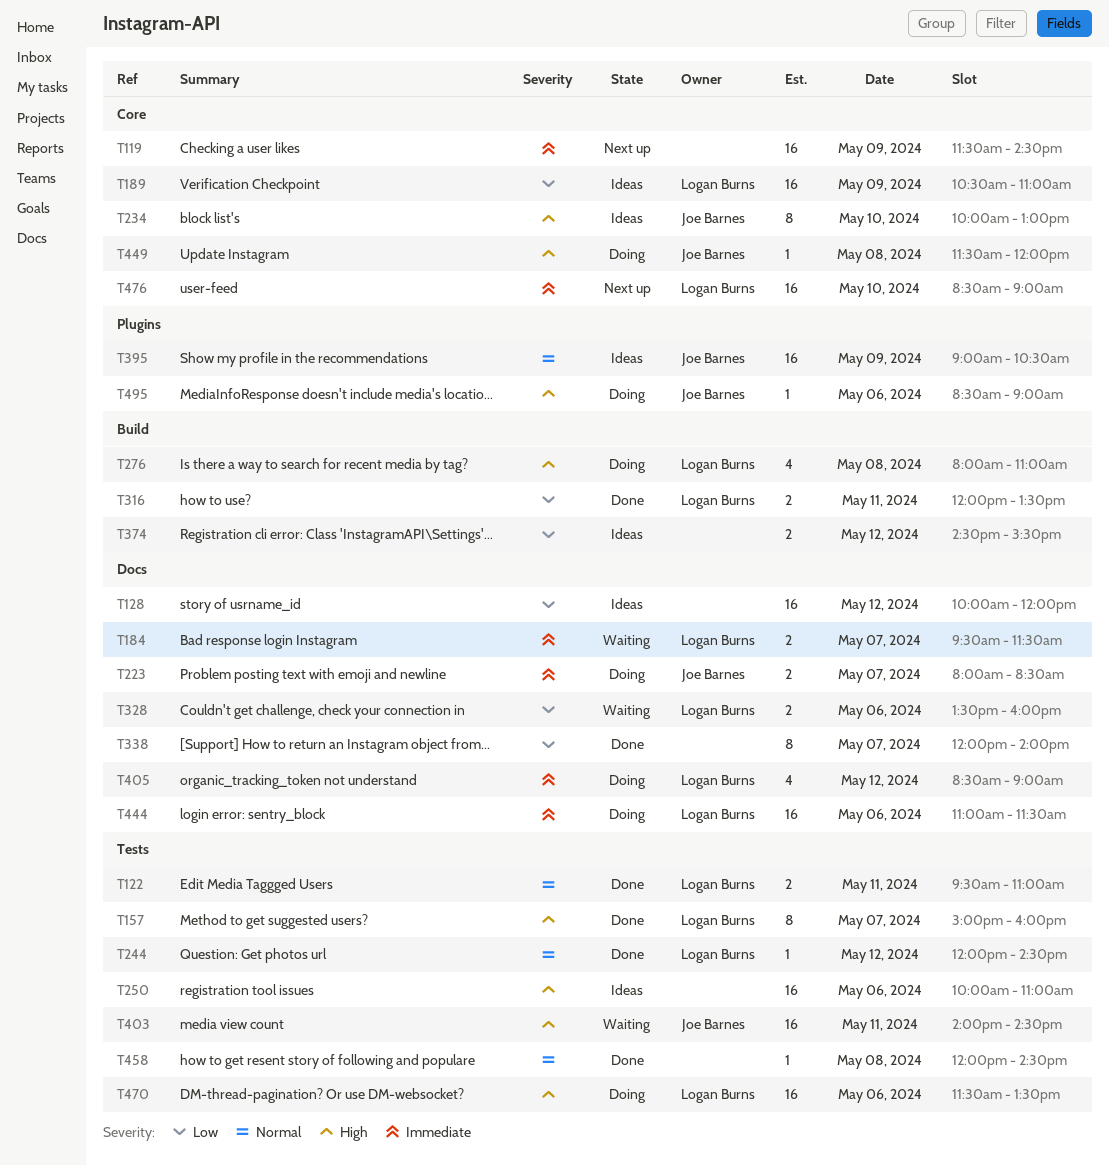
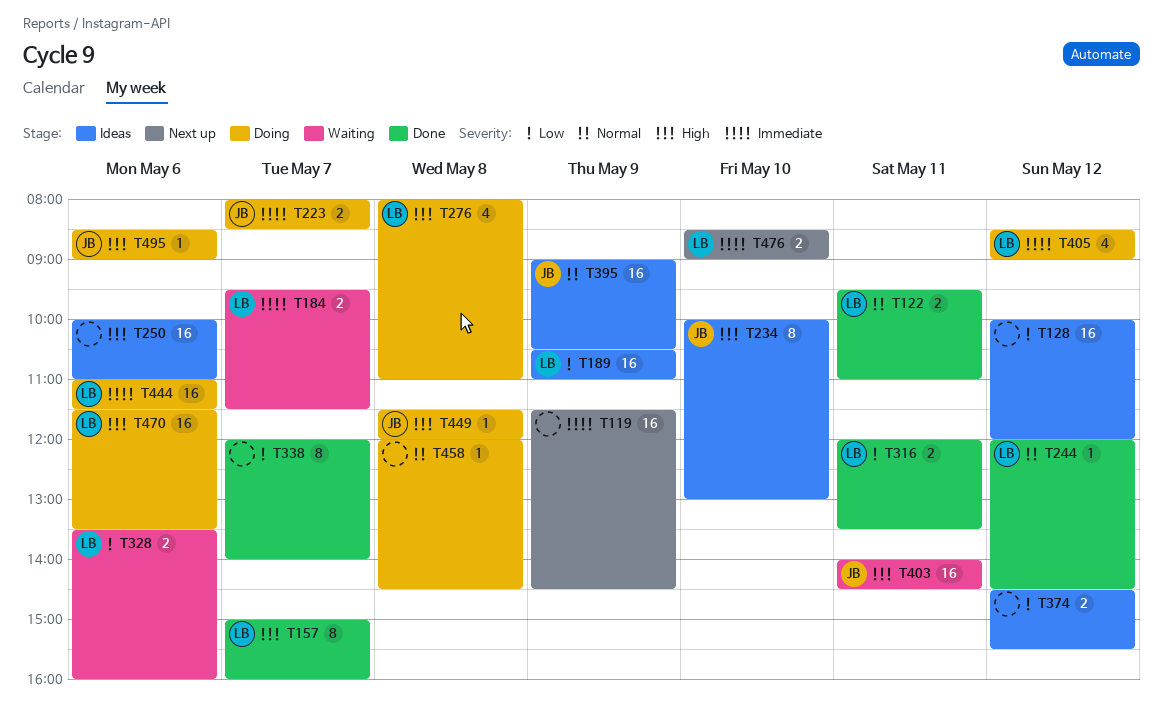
T458, status: Done -> Doing
T476, estimate: 16 -> 2

